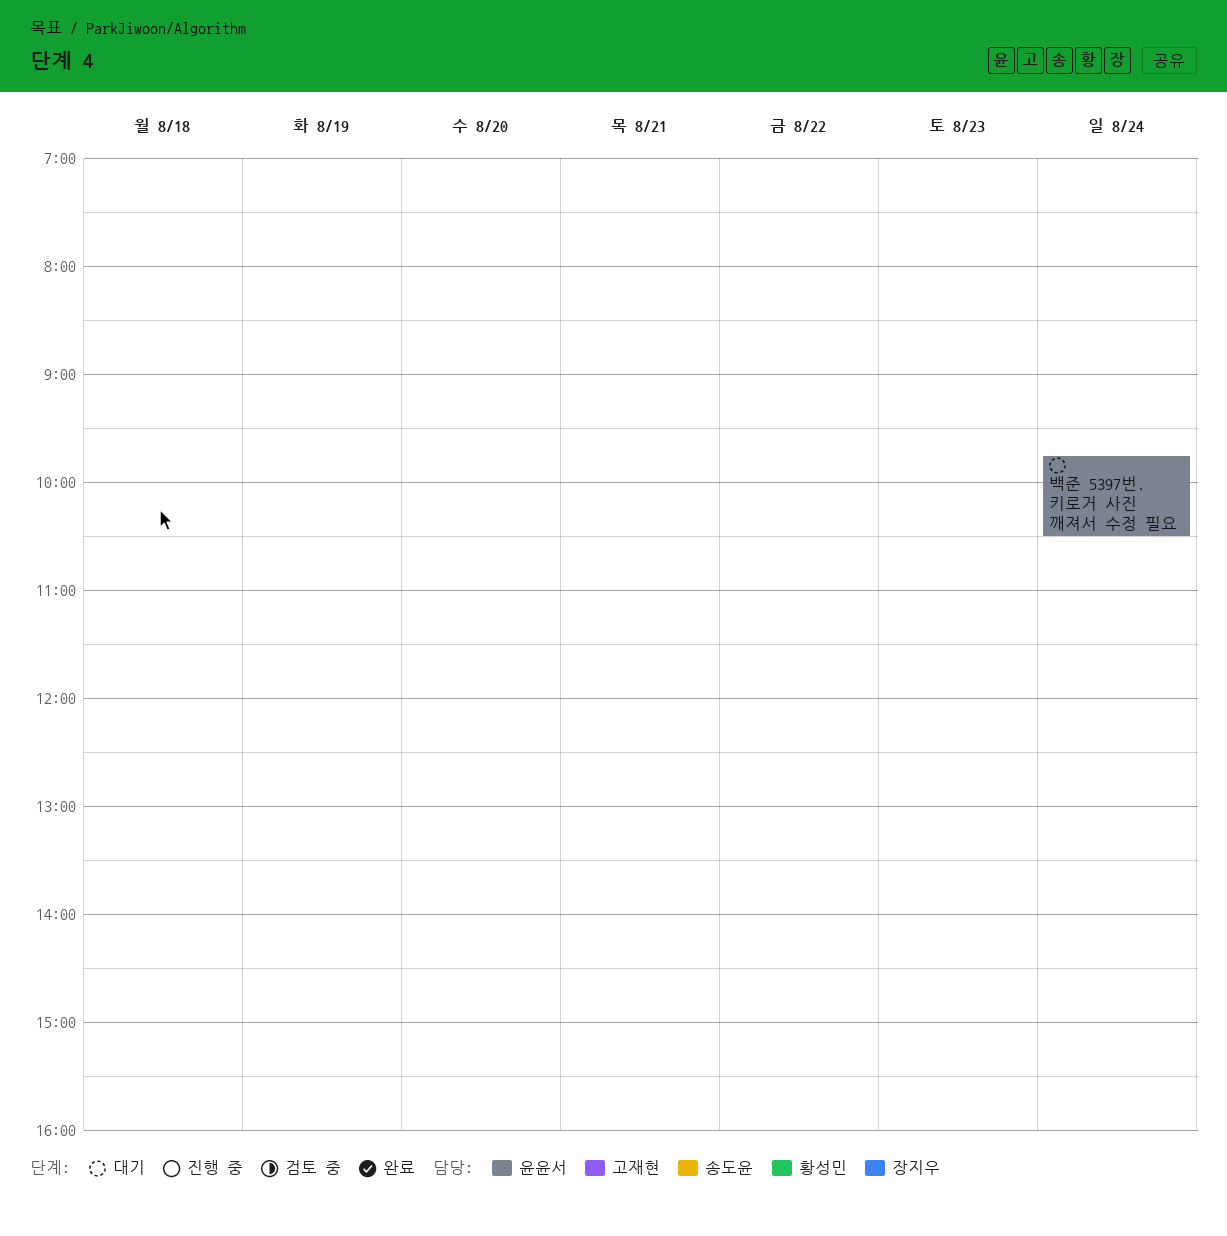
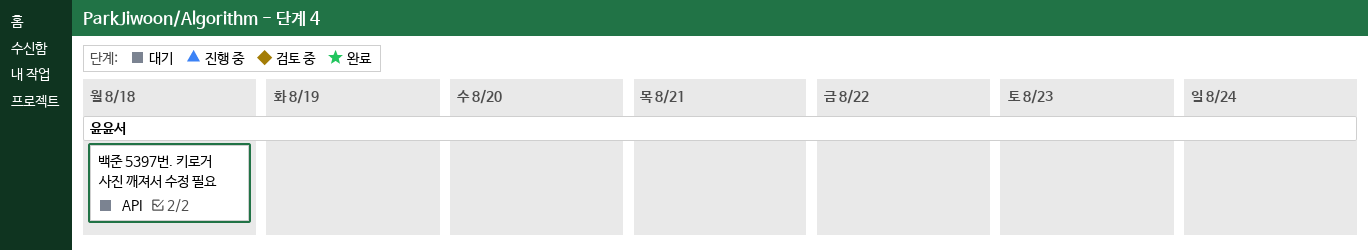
백준 5397번. 키로거 사진 깨져서 수정 필요, day: Aug 24 -> Aug 18

